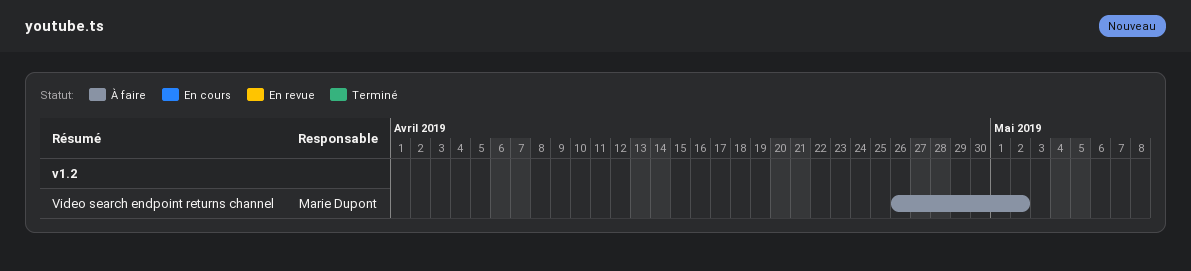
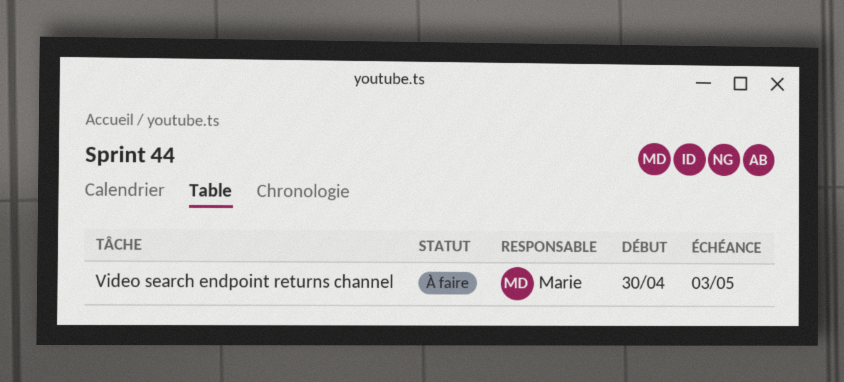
Video search endpoint returns channel, start: Apr 26 -> Apr 30
Video search endpoint returns channel, due: May 2 -> May 3

